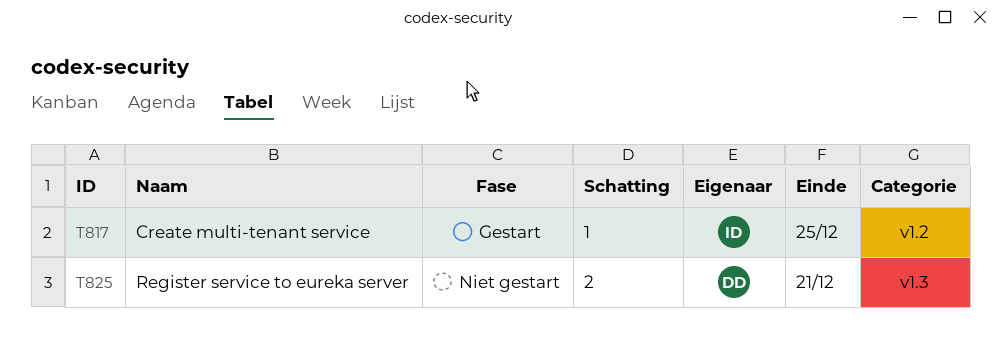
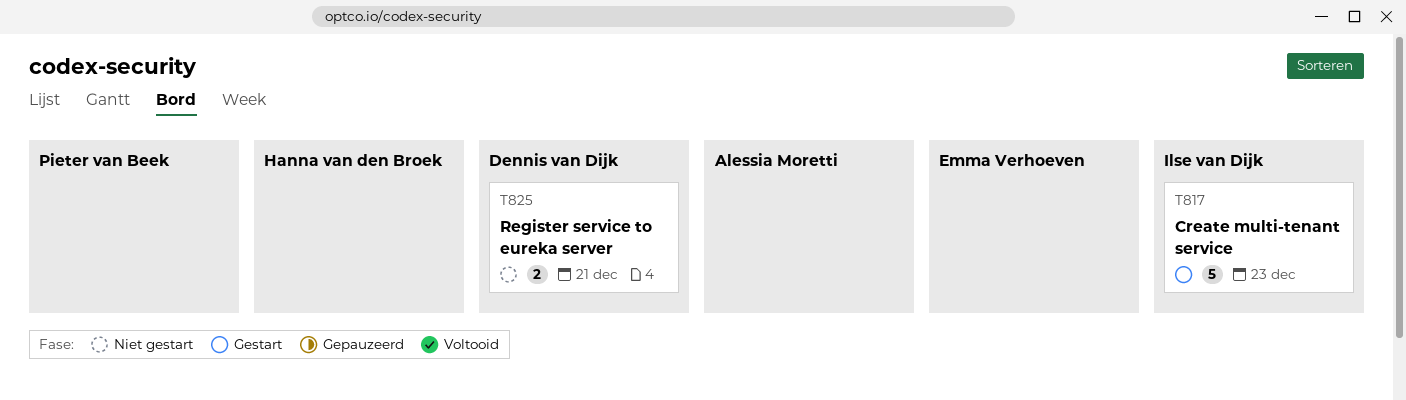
T817, estimate: 1 -> 5
T817, due: Dec 25 -> Dec 23

